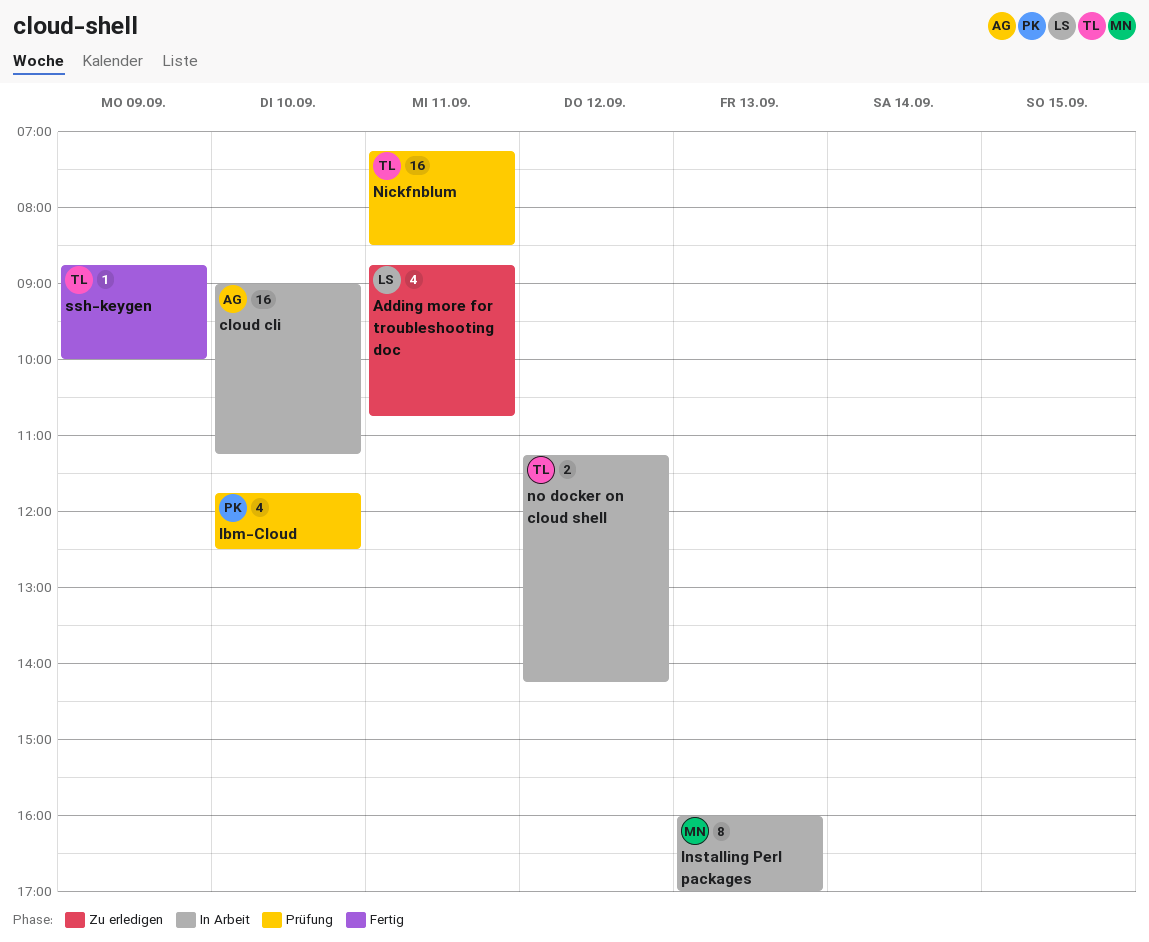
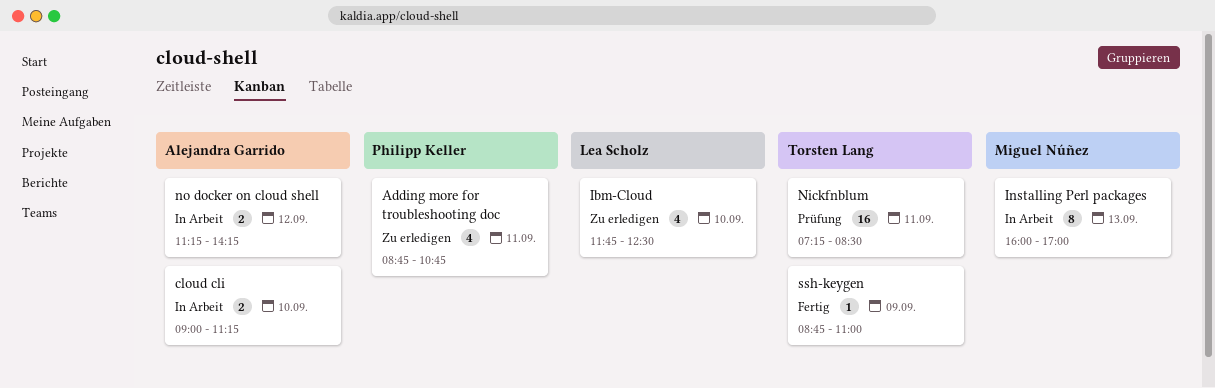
Adding more for troubleshooting doc, owner: Lea Scholz -> Philipp Keller
cloud cli, estimate: 16 -> 2
Ibm-Cloud, status: Prüfung -> Zu erledigen
Ibm-Cloud, owner: Philipp Keller -> Lea Scholz
no docker on cloud shell, owner: Torsten Lang -> Alejandra Garrido
ssh-keygen, ends: 10:00 -> 11:00

